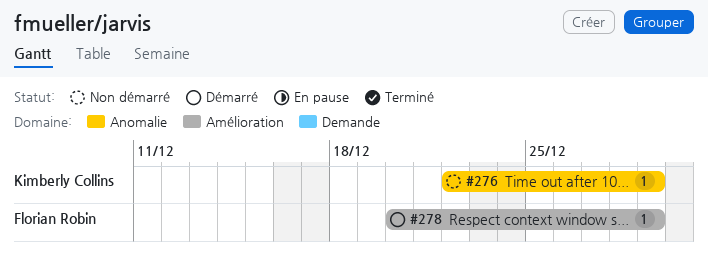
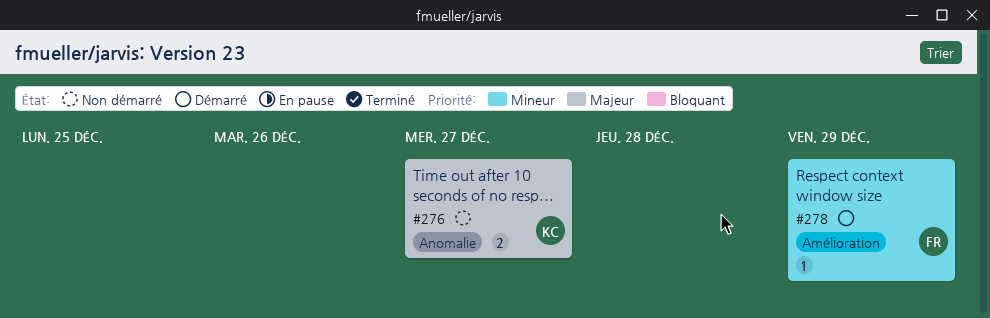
#276, estimate: 1 -> 2
#276, due: Dec 29 -> Dec 27

